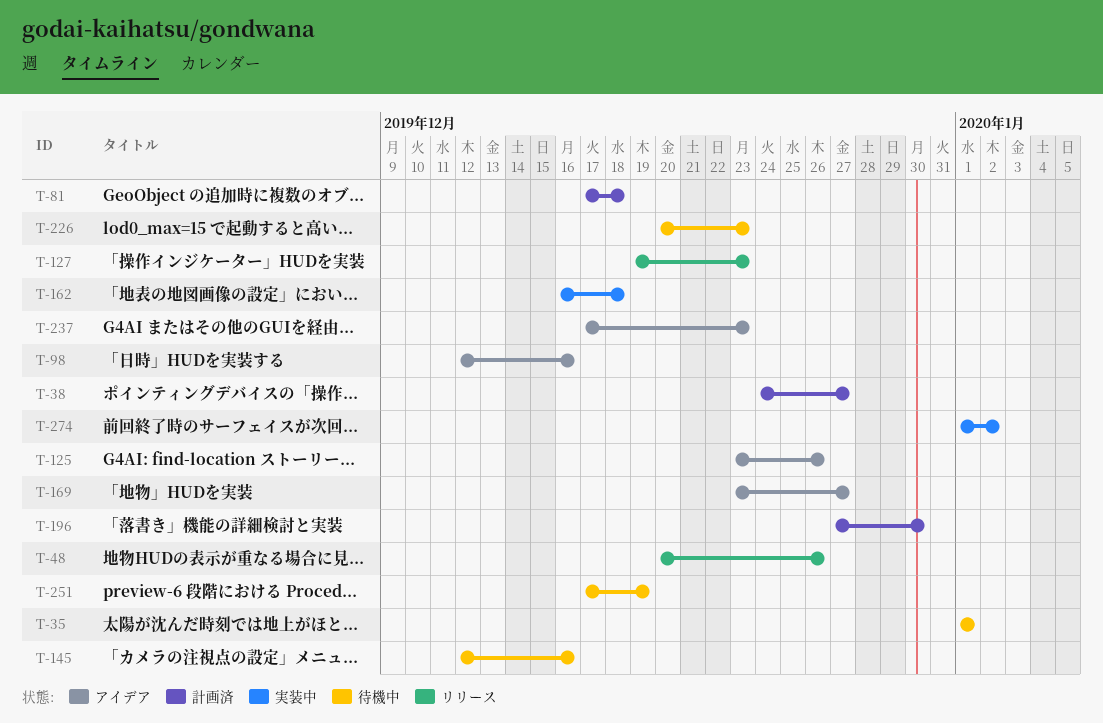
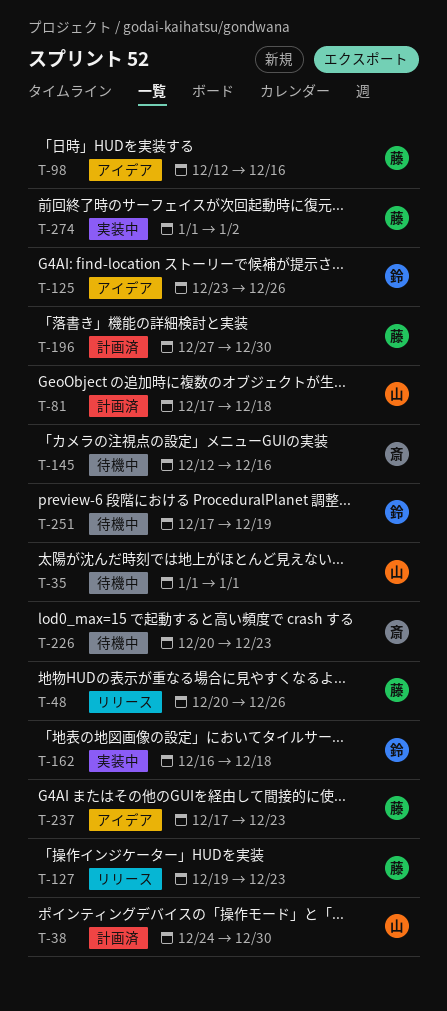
T-38, due: Dec 27 -> Dec 30
T-169: present -> none

